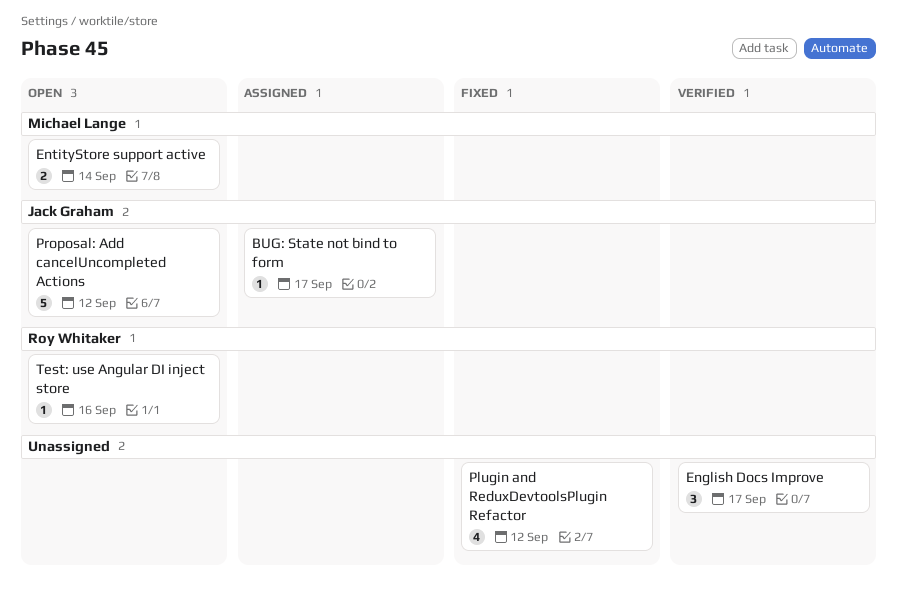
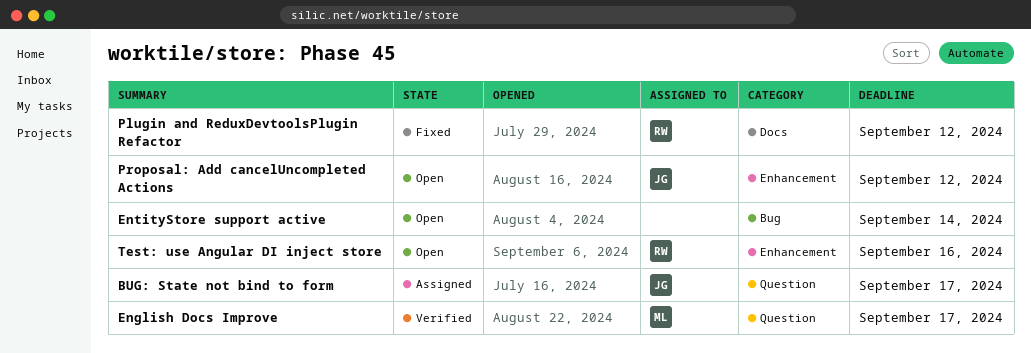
English Docs Improve, owner: none -> Michael Lange
EntityStore support active, owner: Michael Lange -> none
Plugin and ReduxDevtoolsPlugin Refactor, owner: none -> Roy Whitaker

